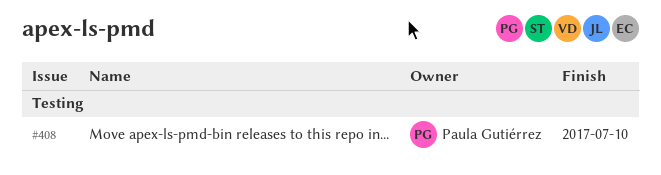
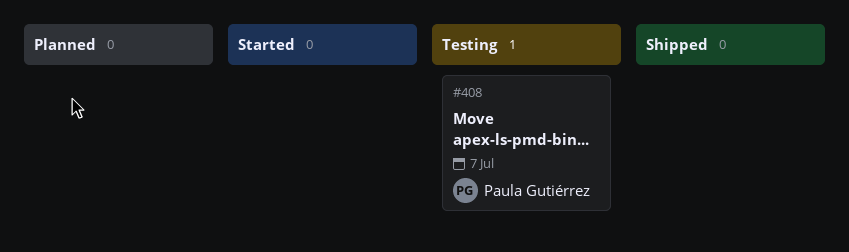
#408, due: Jul 10 -> Jul 7

